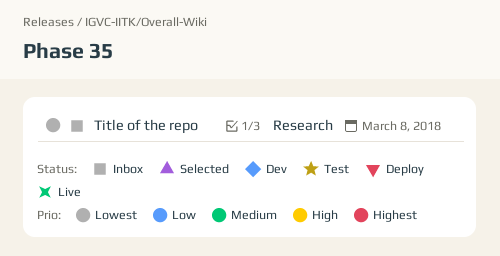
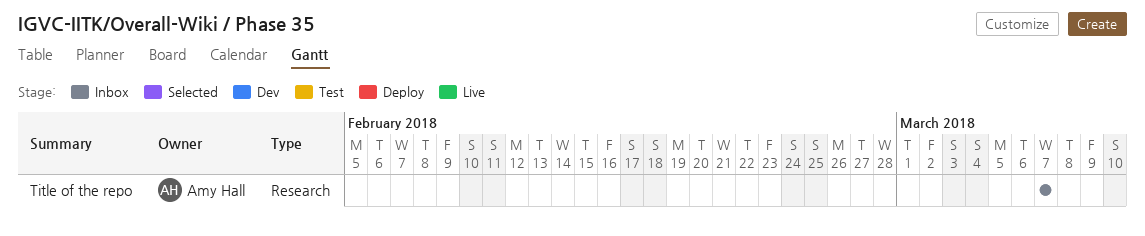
Title of the repo, due: Mar 8 -> Mar 7

